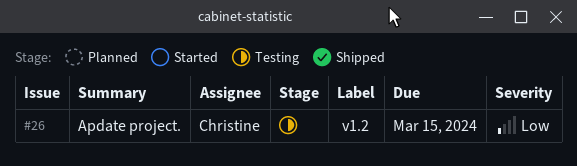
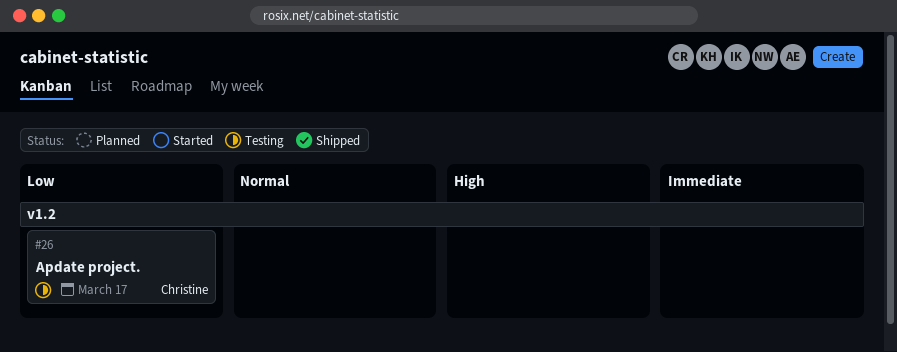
#26, due: Mar 15 -> Mar 17

